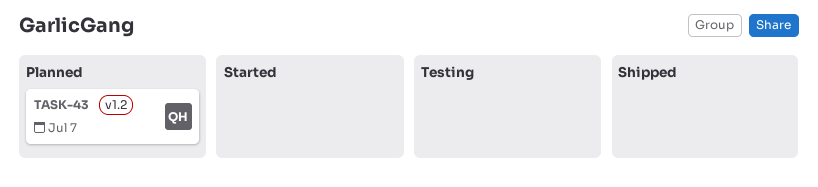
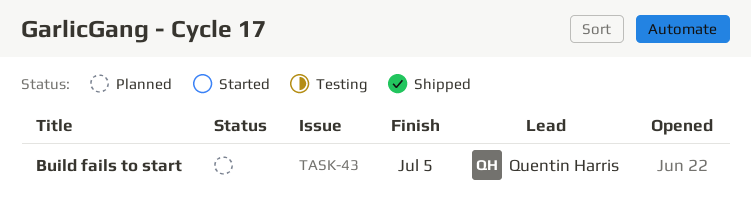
TASK-43, due: Jul 7 -> Jul 5

